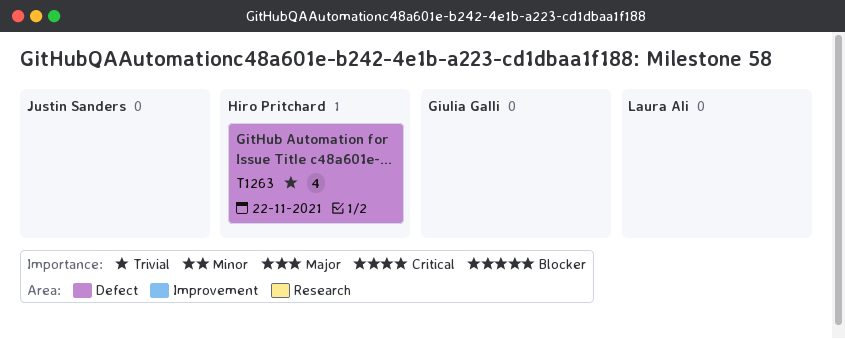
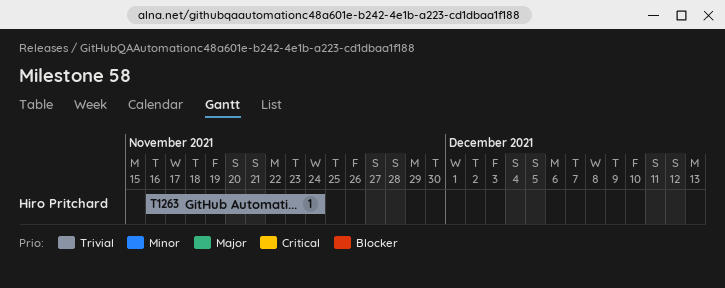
T1263, estimate: 4 -> 1
T1263, due: Nov 22 -> Nov 24

